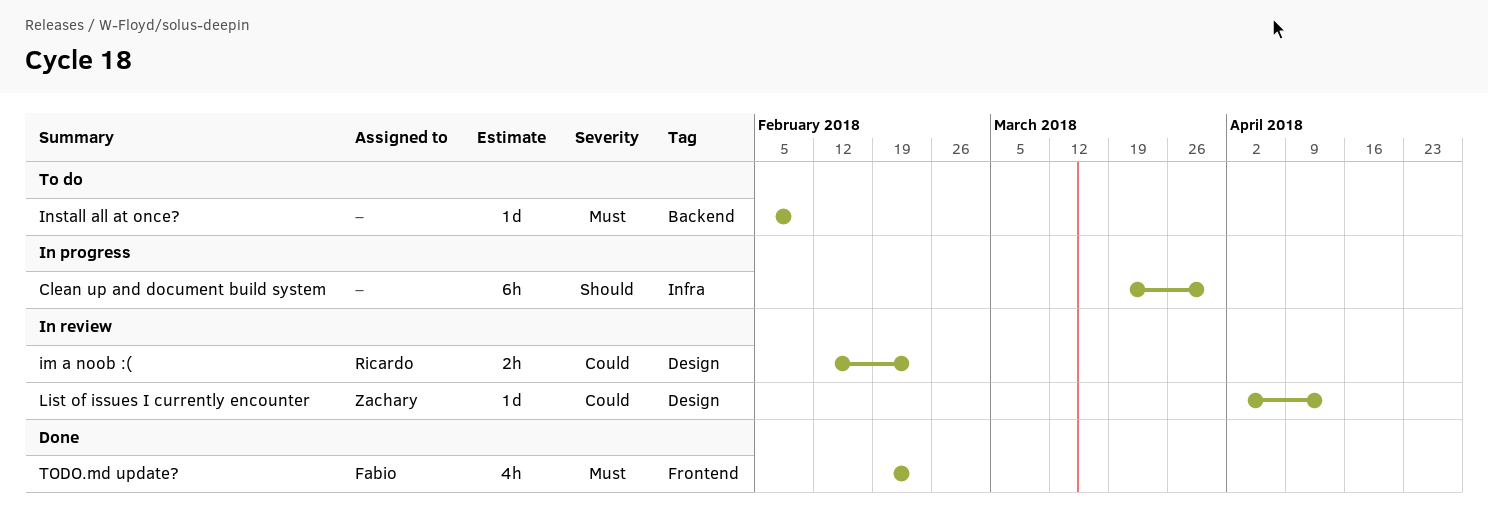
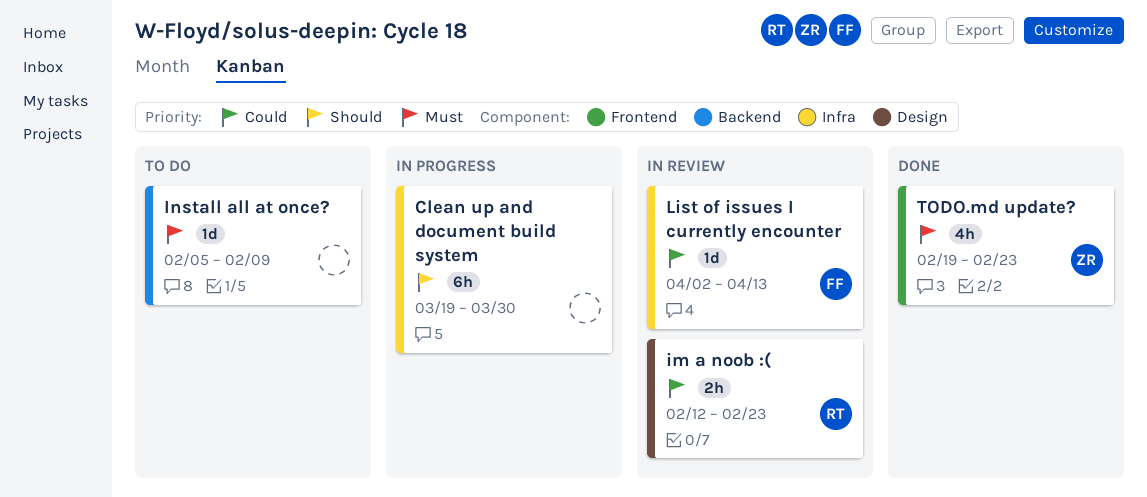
List of issues I currently encounter, owner: Zachary -> Fabio
List of issues I currently encounter, label: Design -> Infra
TODO.md update?, owner: Fabio -> Zachary

